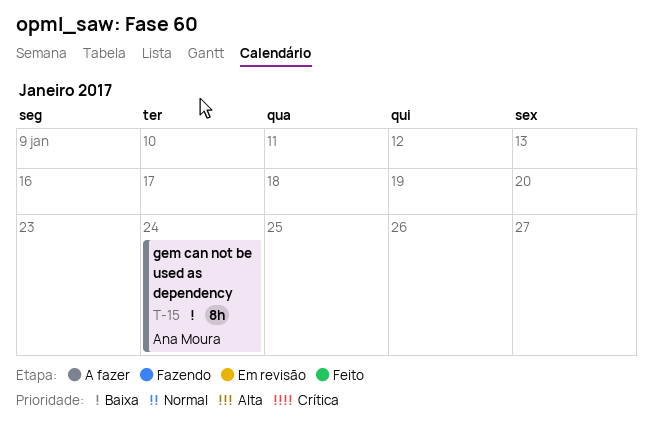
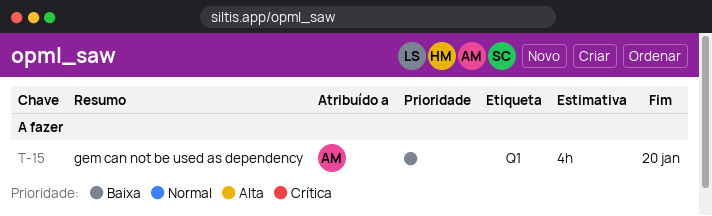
T-15, estimate: 8h -> 4h
T-15, due: Jan 24 -> Jan 20

